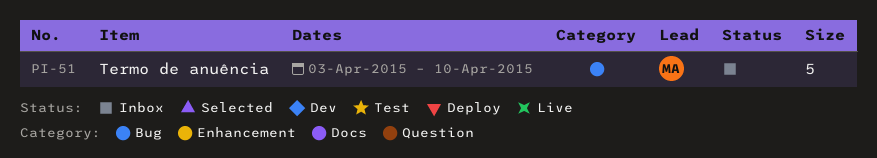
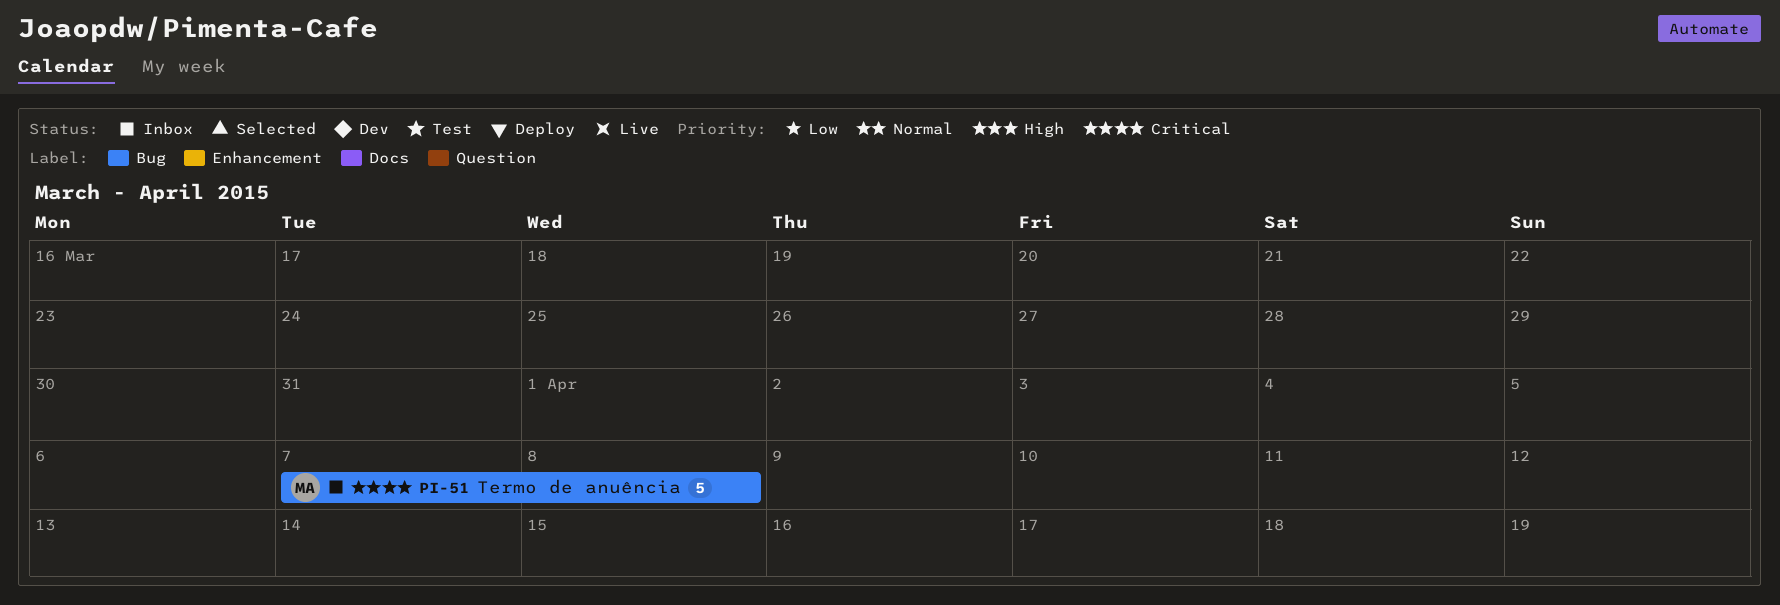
PI-51, start: Apr 3 -> Apr 7
PI-51, due: Apr 10 -> Apr 8

